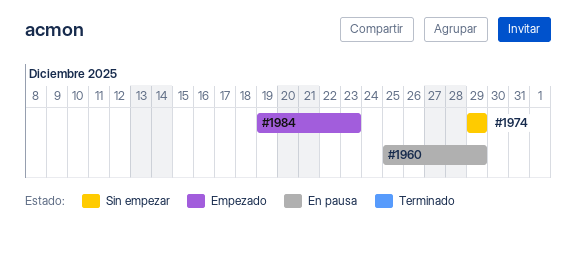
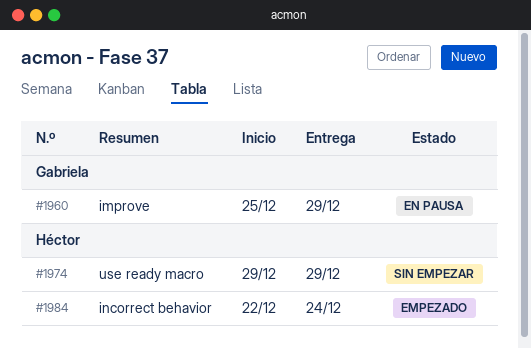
#1984, start: Dec 19 -> Dec 22
#1984, due: Dec 23 -> Dec 24

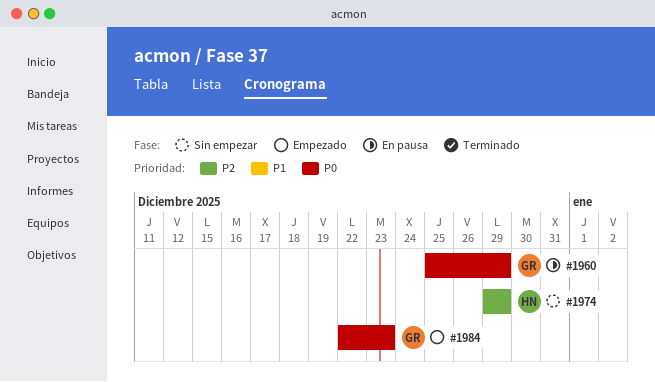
#1984, owner: Héctor -> Gabriela
#1984, due: Dec 24 -> Dec 23

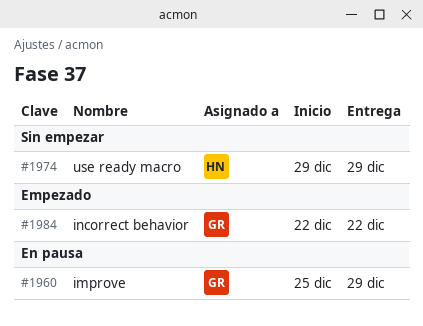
#1984, due: Dec 23 -> Dec 22

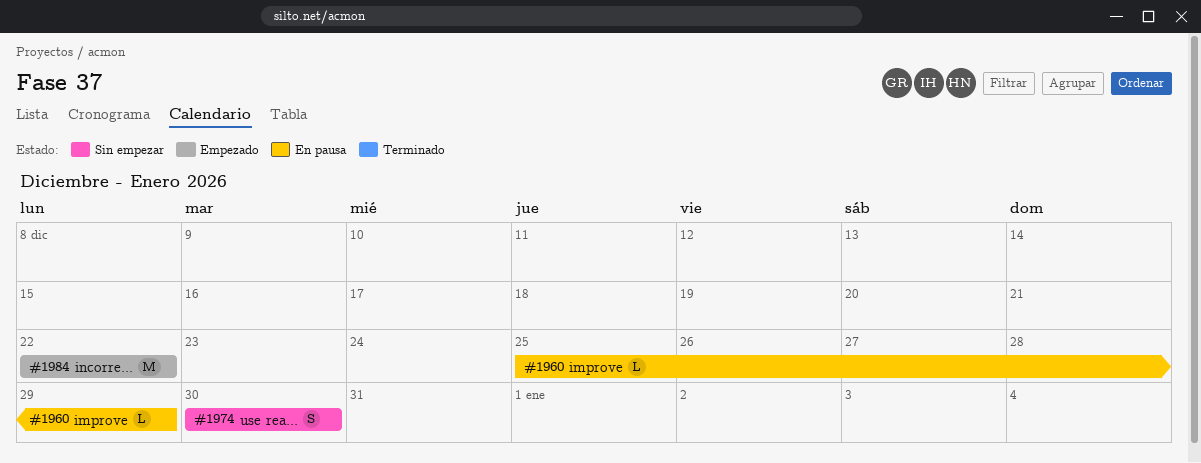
#1974, start: Dec 29 -> Dec 30
#1974, due: Dec 29 -> Dec 30

